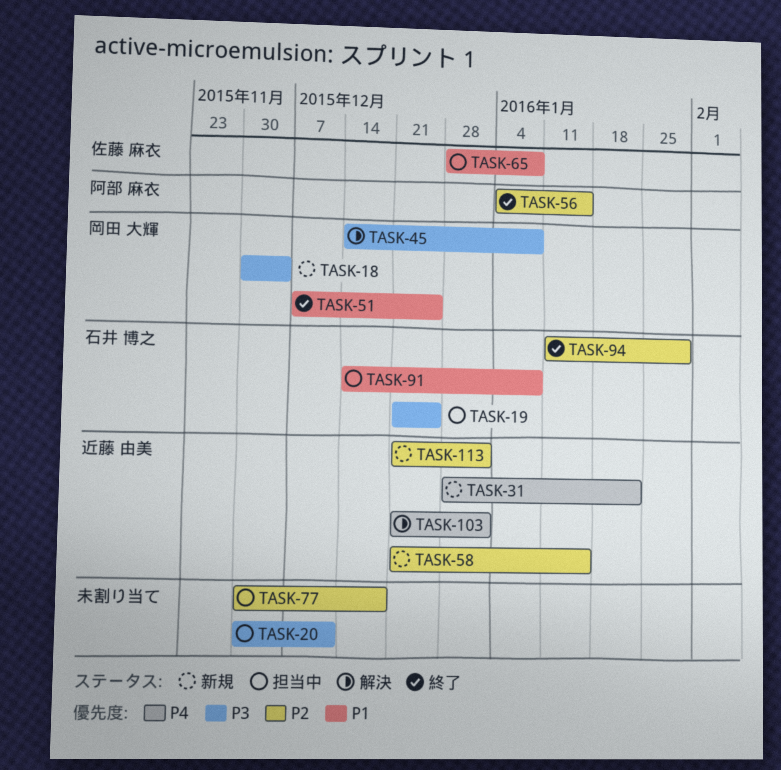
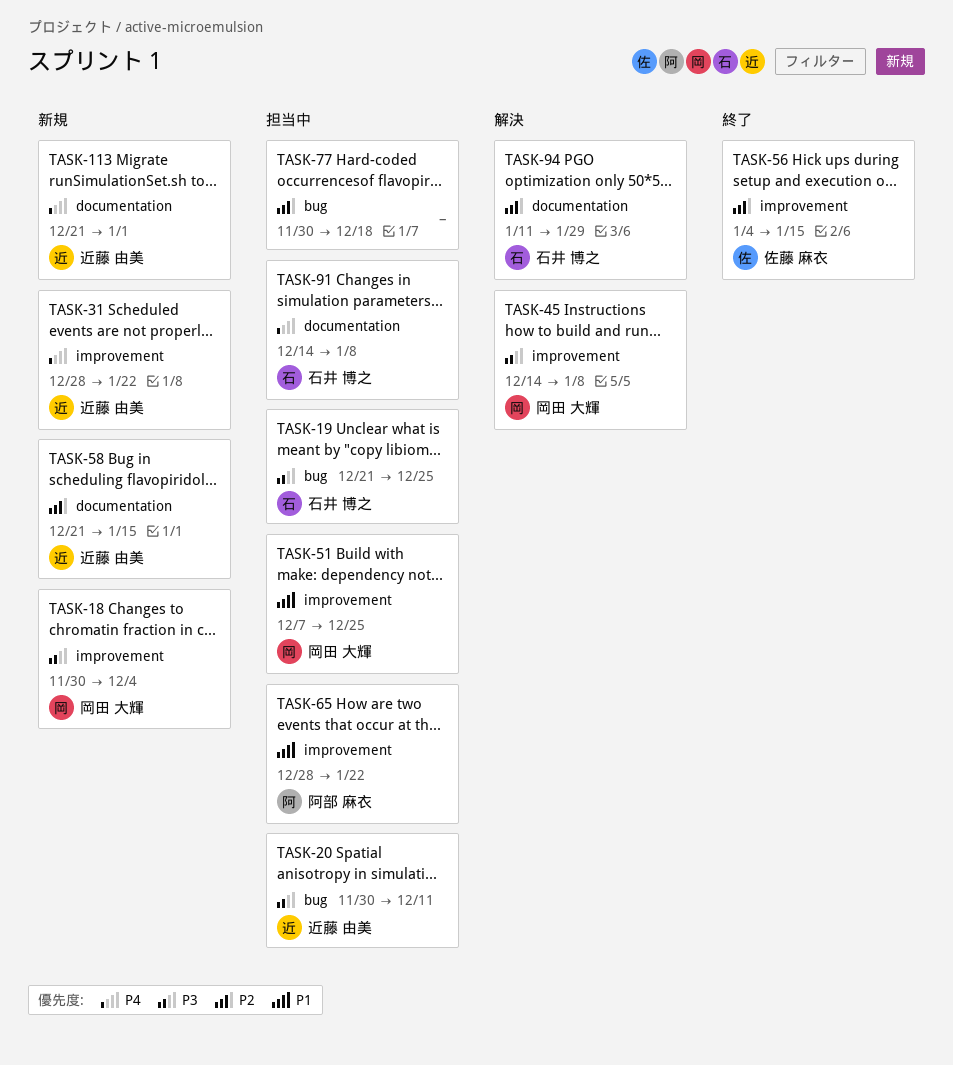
TASK-20, owner: none -> 近藤 由美
TASK-51, status: 終了 -> 担当中
TASK-56, owner: 阿部 麻衣 -> 佐藤 麻衣
TASK-65, owner: 佐藤 麻衣 -> 阿部 麻衣
TASK-65, due: Jan 8 -> Jan 22
TASK-91, priority: P1 -> P4
TASK-94, status: 終了 -> 解決
TASK-103: present -> none
TASK-113, priority: P2 -> P4

